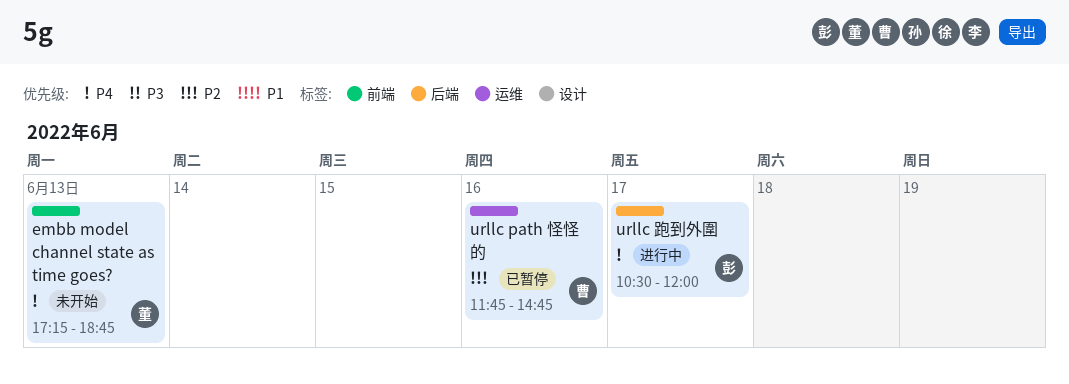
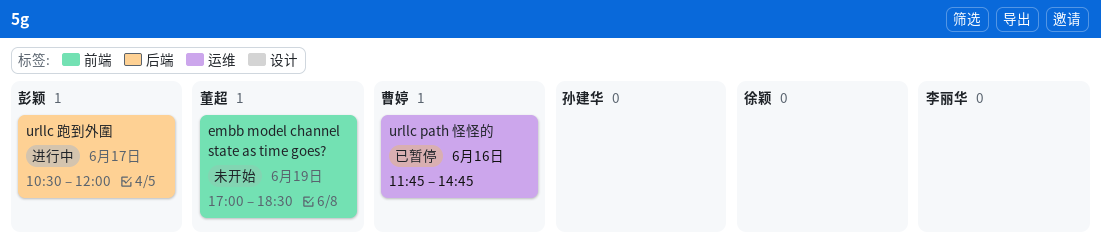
embb model channel state as time goes?, day: Jun 13 -> Jun 19
embb model channel state as time goes?, begins: 17:15 -> 17:00
embb model channel state as time goes?, ends: 18:45 -> 18:30

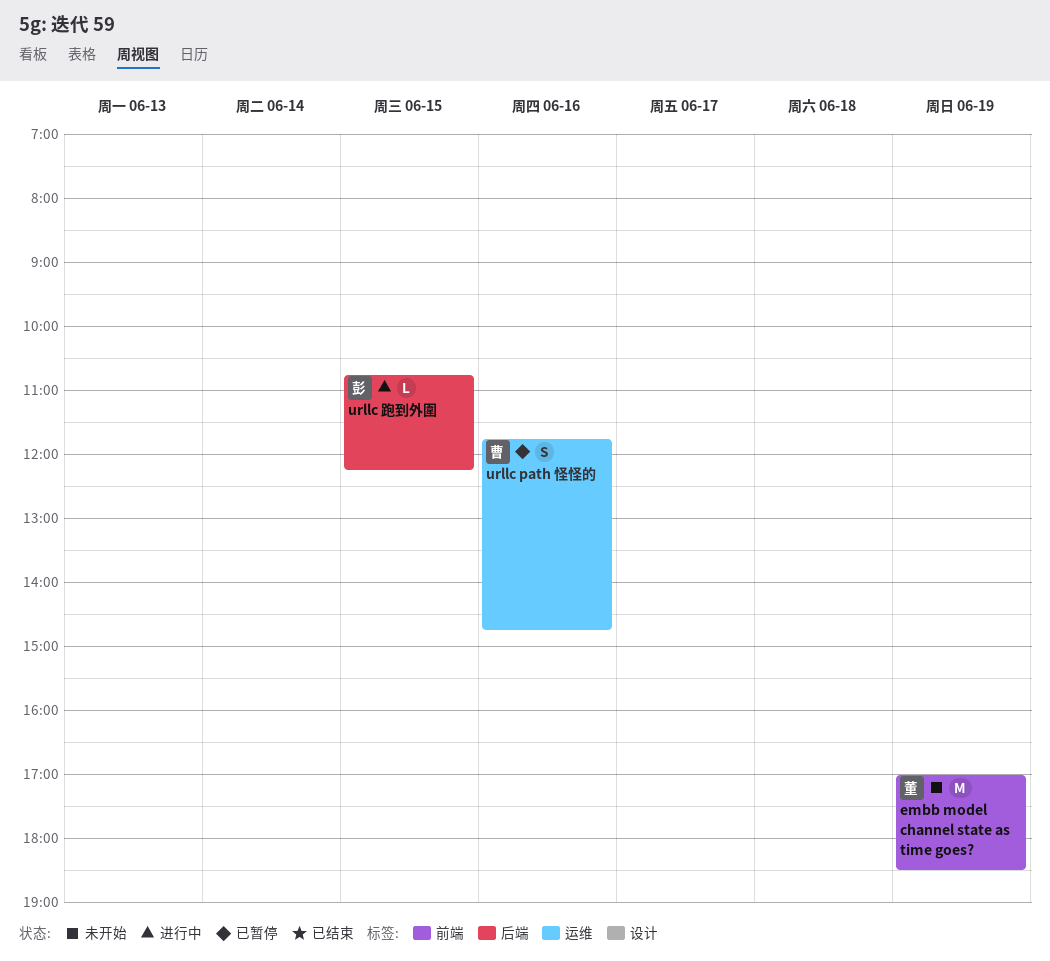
urllc 跑到外圍, day: Jun 17 -> Jun 15
urllc 跑到外圍, begins: 10:30 -> 10:45
urllc 跑到外圍, ends: 12:00 -> 12:15

